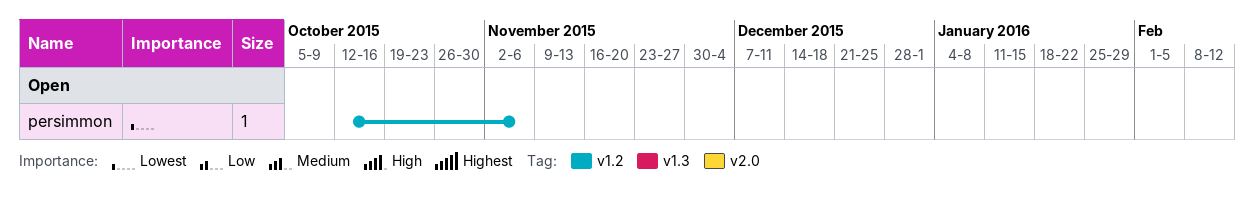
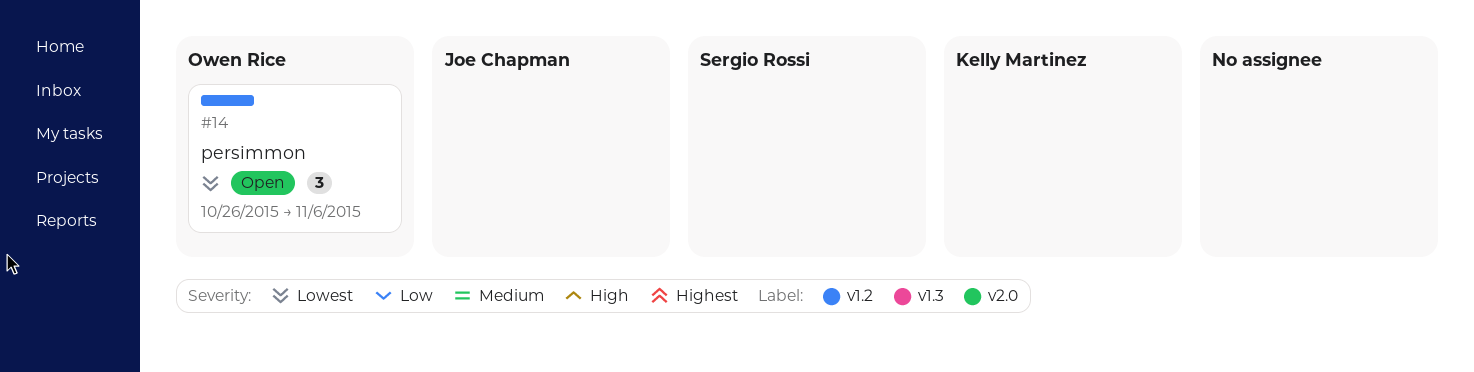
persimmon, estimate: 1 -> 3
persimmon, start: Oct 12 -> Oct 26

